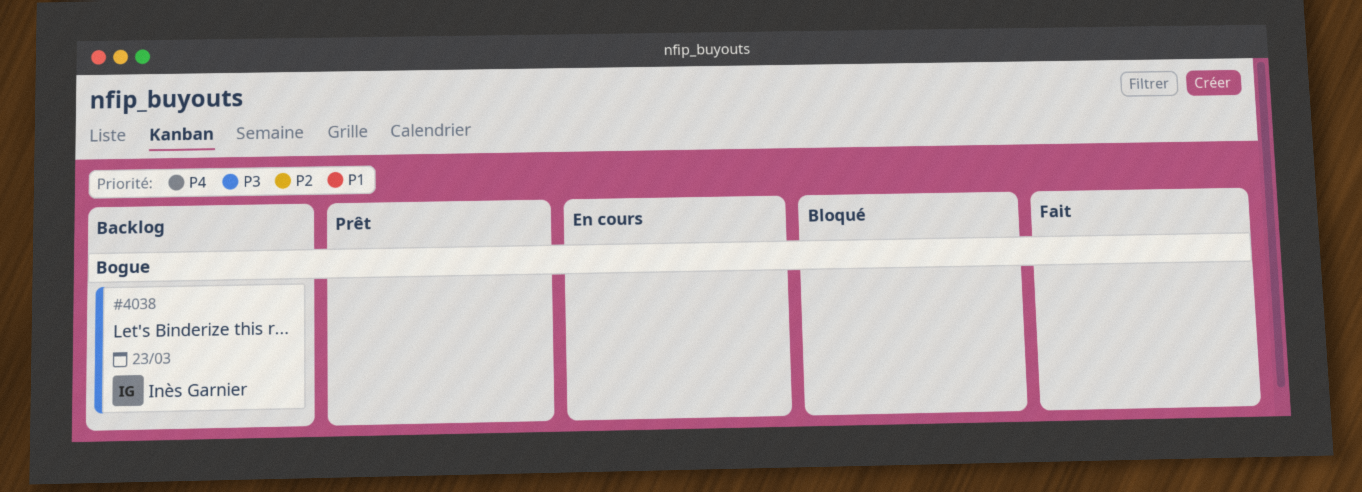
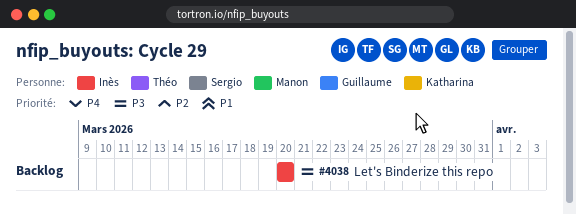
#4038, due: Mar 23 -> Mar 20

